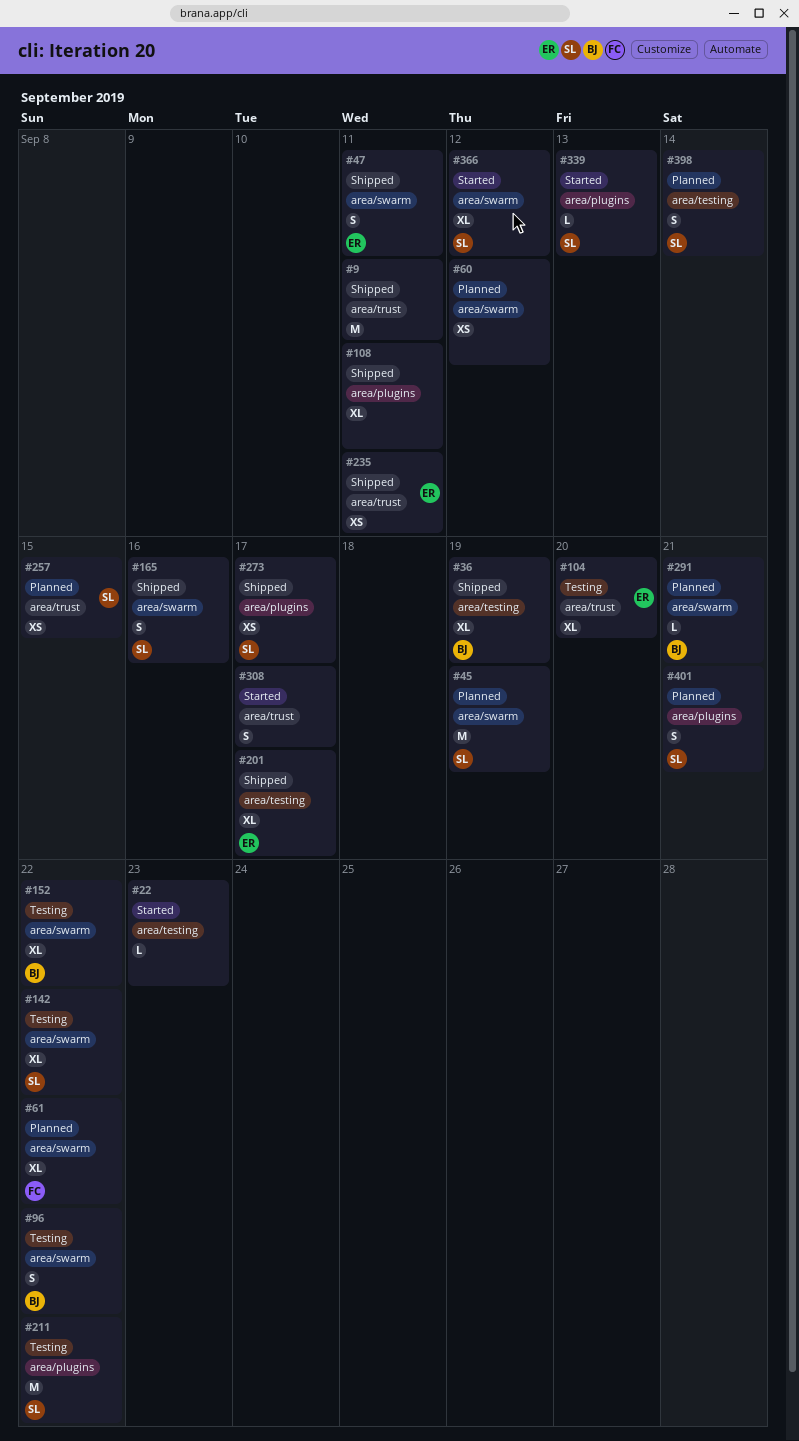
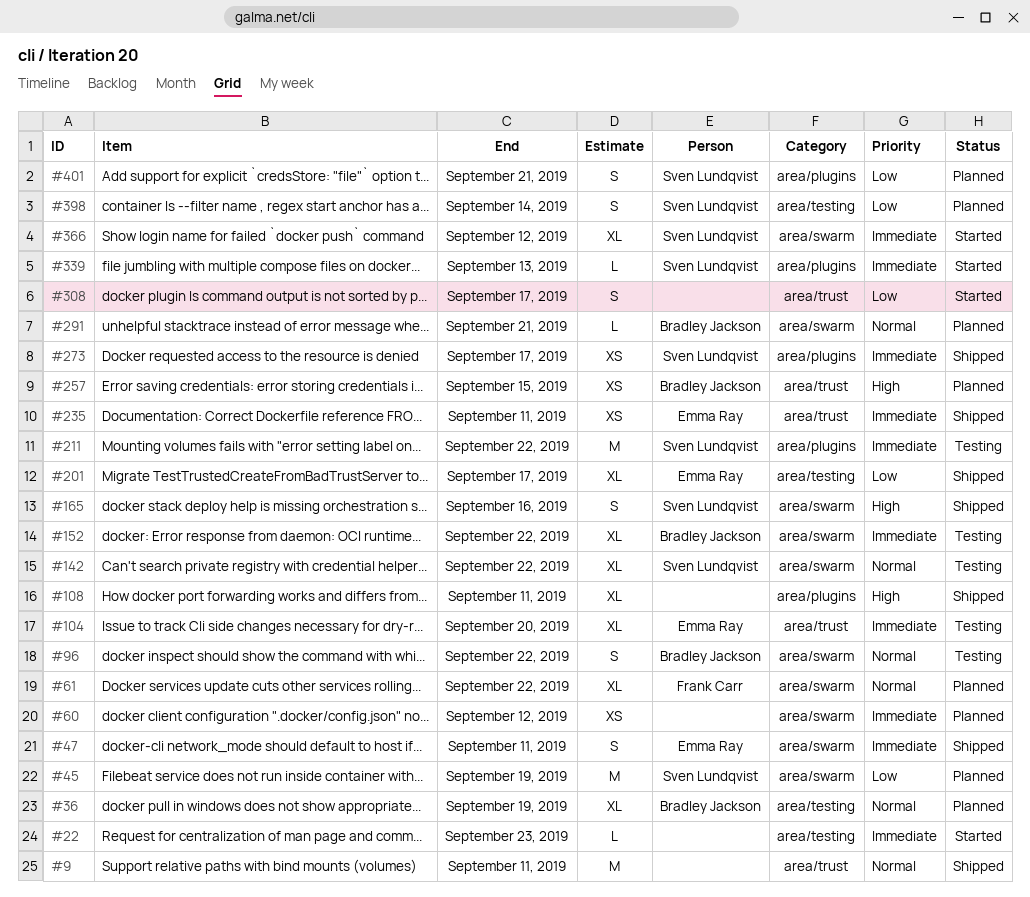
#36, status: Shipped -> Planned
#257, owner: Sven Lundqvist -> Bradley Jackson

